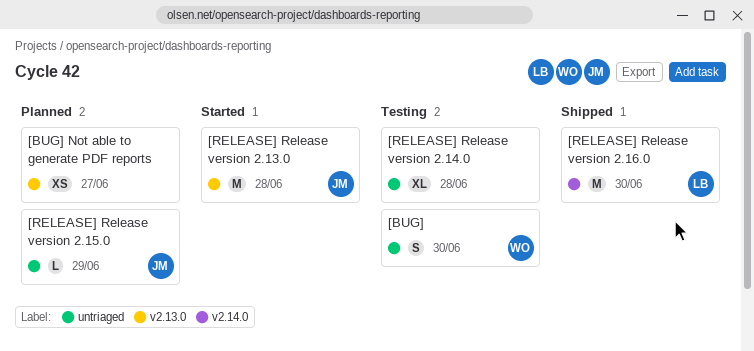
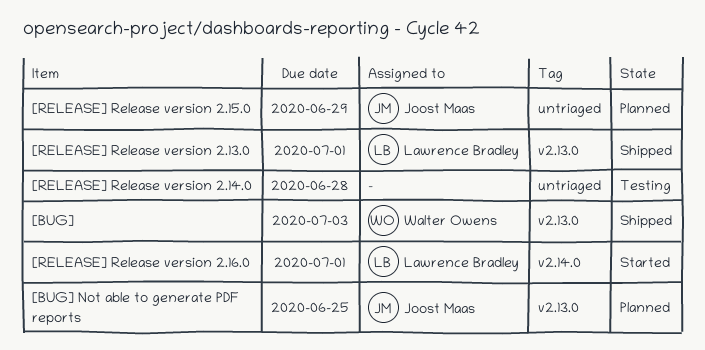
[BUG], status: Testing -> Shipped
[BUG], label: untriaged -> v2.13.0
[BUG], due: Jun 30 -> Jul 3
[BUG] Not able to generate PDF reports, owner: none -> Joost Maas
[BUG] Not able to generate PDF reports, due: Jun 27 -> Jun 25
[RELEASE] Release version 2.13.0, status: Started -> Shipped
[RELEASE] Release version 2.13.0, owner: Joost Maas -> Lawrence Bradley
[RELEASE] Release version 2.13.0, due: Jun 28 -> Jul 1
[RELEASE] Release version 2.16.0, status: Shipped -> Started
[RELEASE] Release version 2.16.0, due: Jun 30 -> Jul 1

